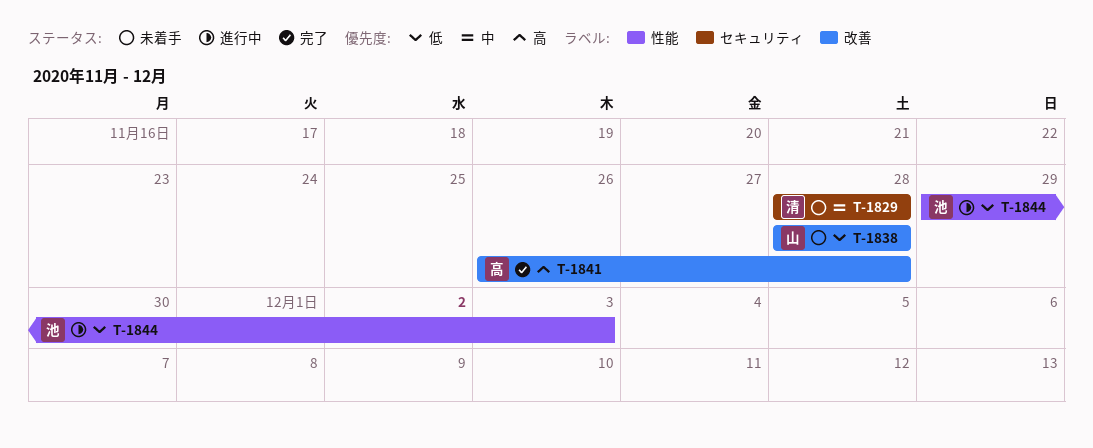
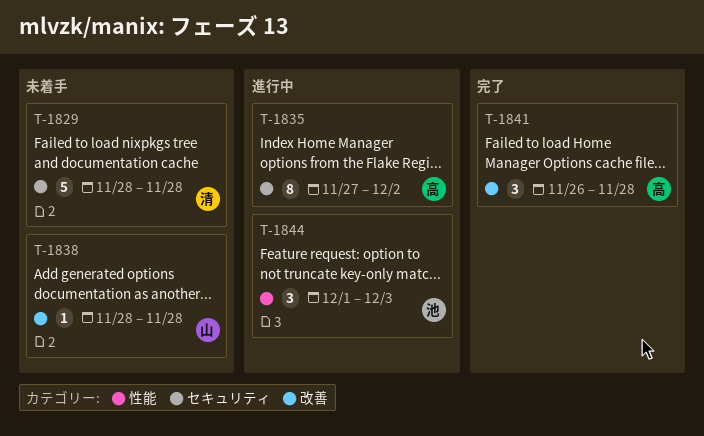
T-1835: none -> present
T-1844, start: Nov 29 -> Dec 1

